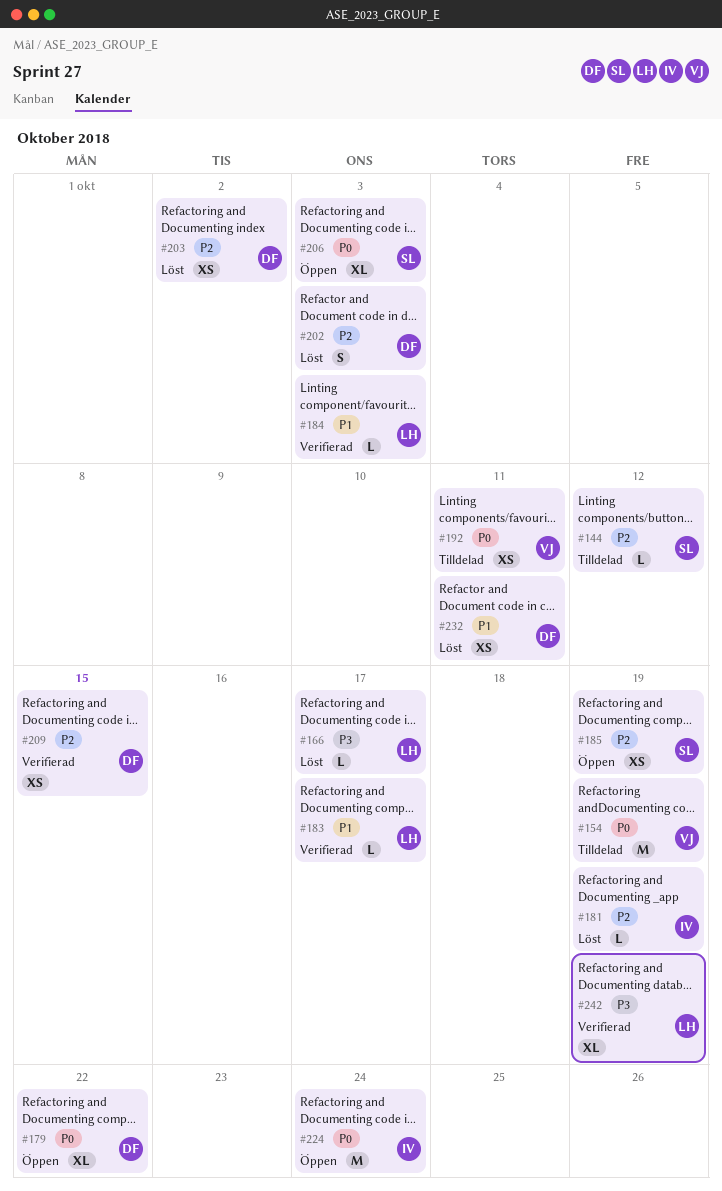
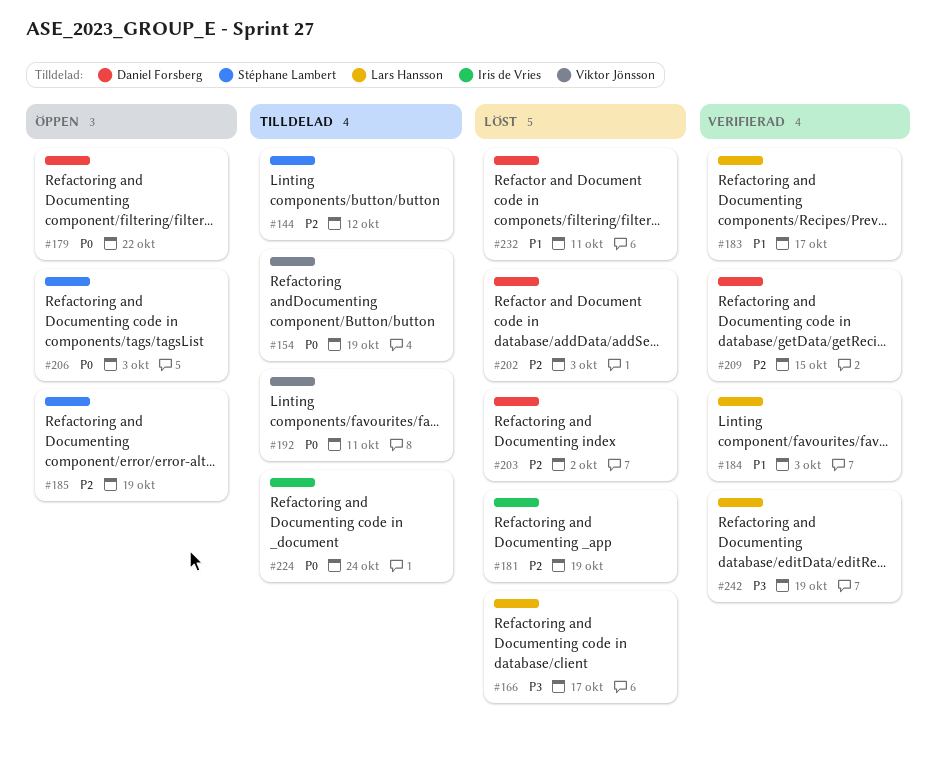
#224, status: Öppen -> Tilldelad

